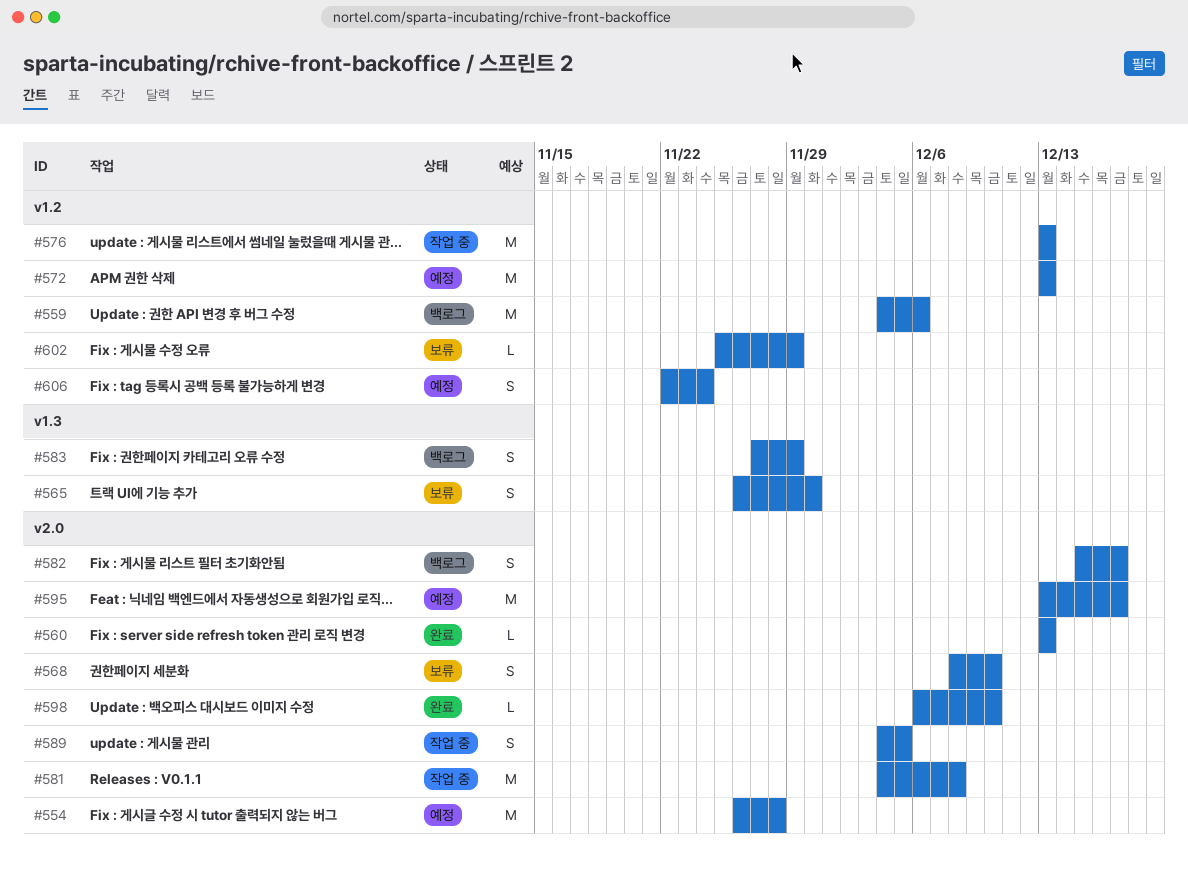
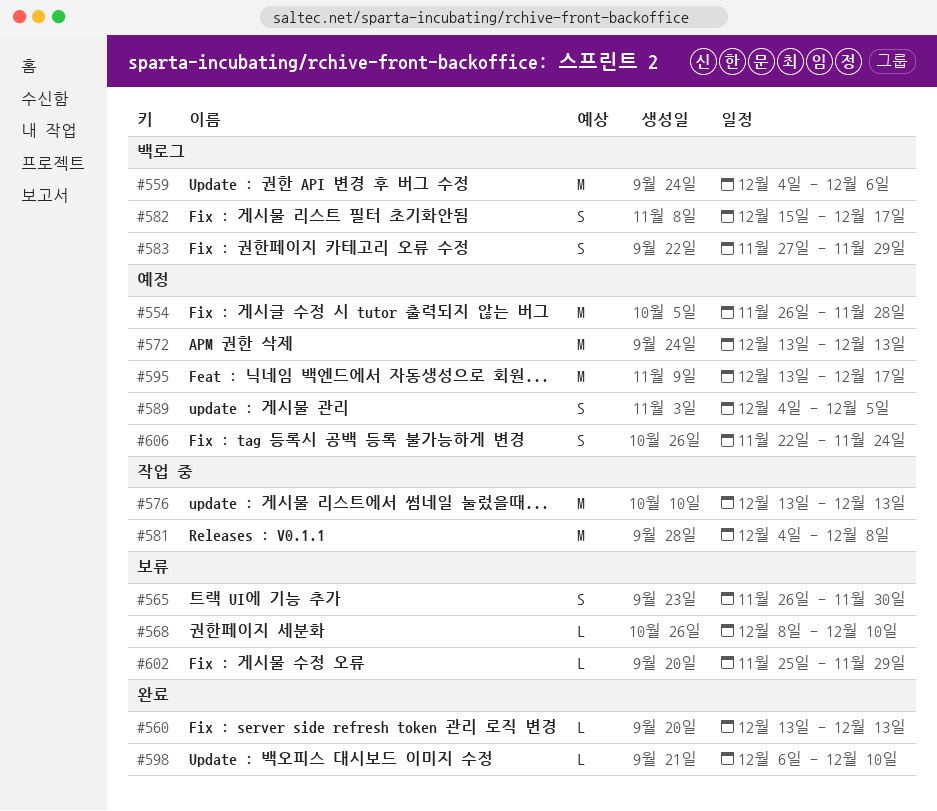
#568, estimate: S -> L
#589, status: 작업 중 -> 예정

